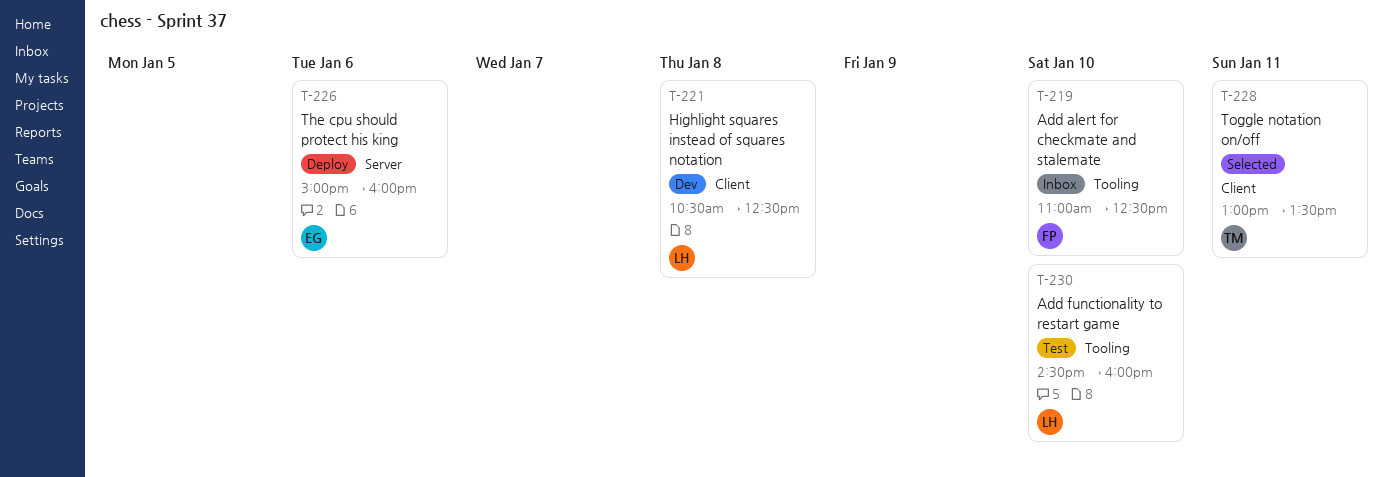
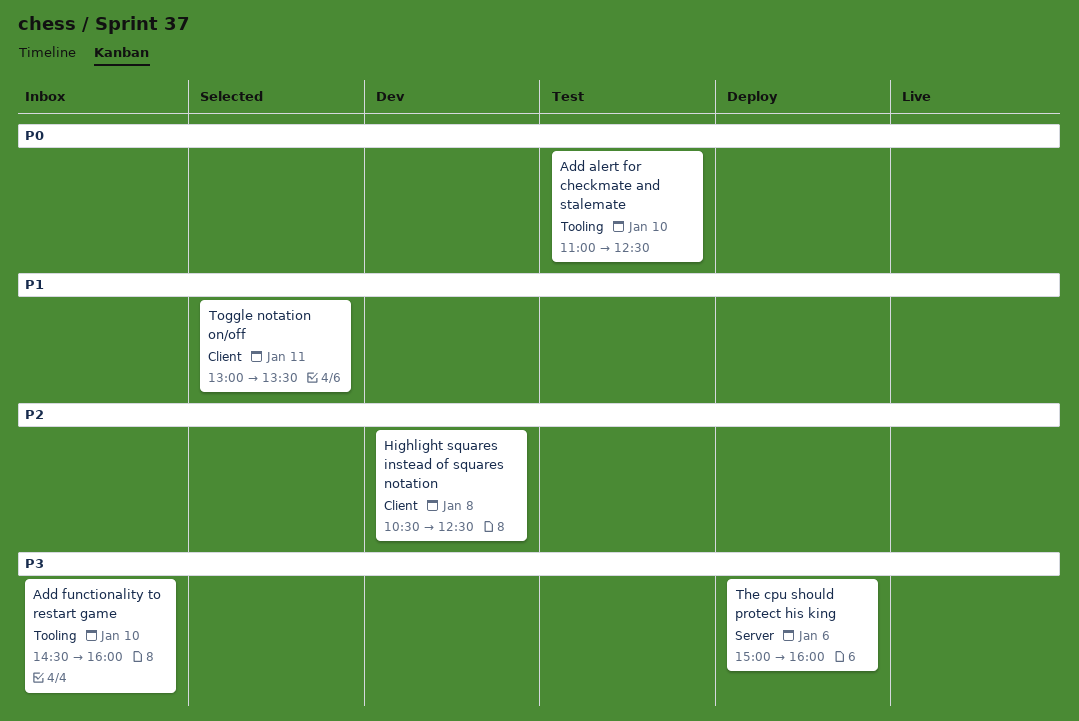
Add alert for checkmate and stalemate, status: Inbox -> Test
Add functionality to restart game, status: Test -> Inbox

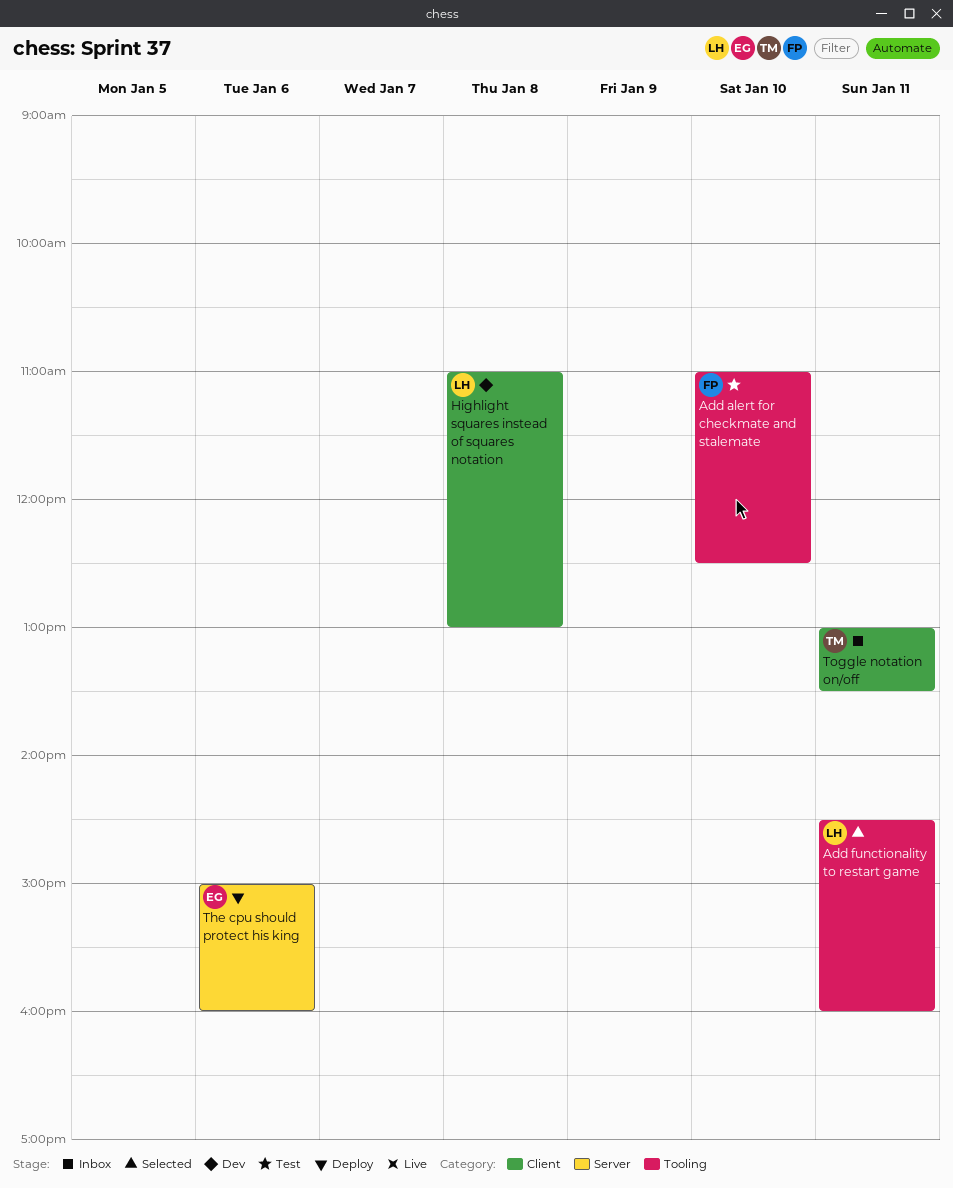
Add functionality to restart game, status: Inbox -> Selected
Add functionality to restart game, day: Jan 10 -> Jan 11
Highlight squares instead of squares notation, begins: 10:30 -> 11:00
Highlight squares instead of squares notation, ends: 12:30 -> 13:00
Toggle notation on/off, status: Selected -> Inbox

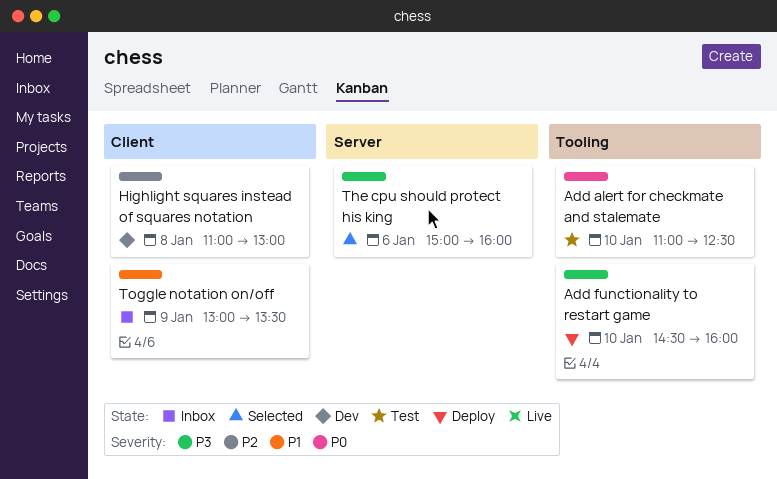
Add functionality to restart game, status: Selected -> Deploy
Add functionality to restart game, day: Jan 11 -> Jan 10
The cpu should protect his king, status: Deploy -> Selected
Toggle notation on/off, day: Jan 11 -> Jan 9

